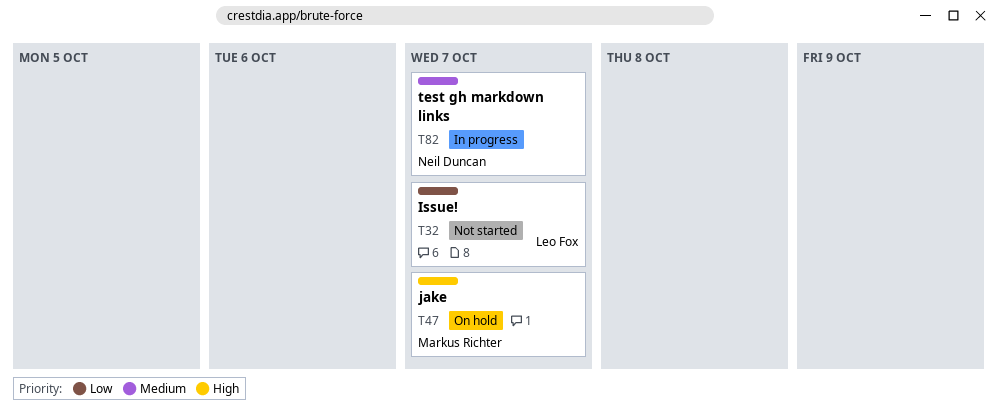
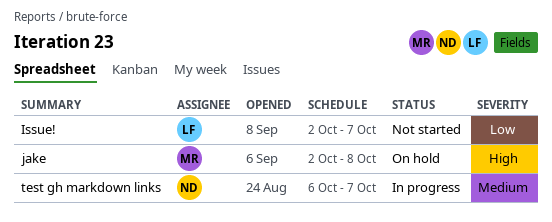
jake, due: Oct 7 -> Oct 8

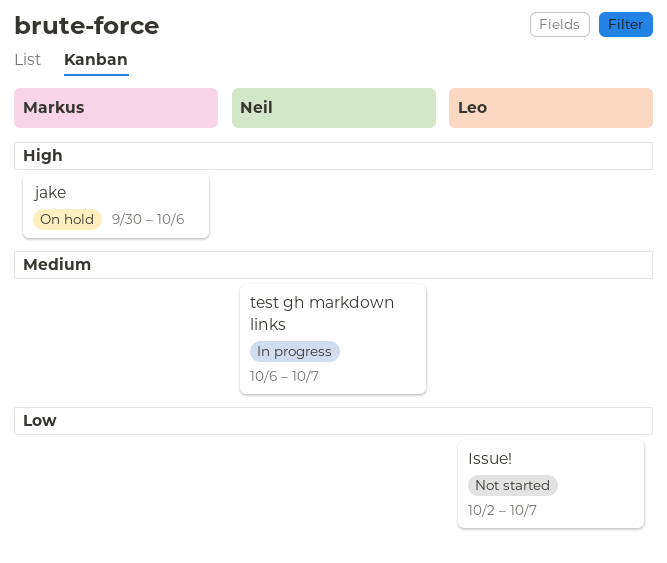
jake, start: Oct 2 -> Sep 30
jake, due: Oct 8 -> Oct 6

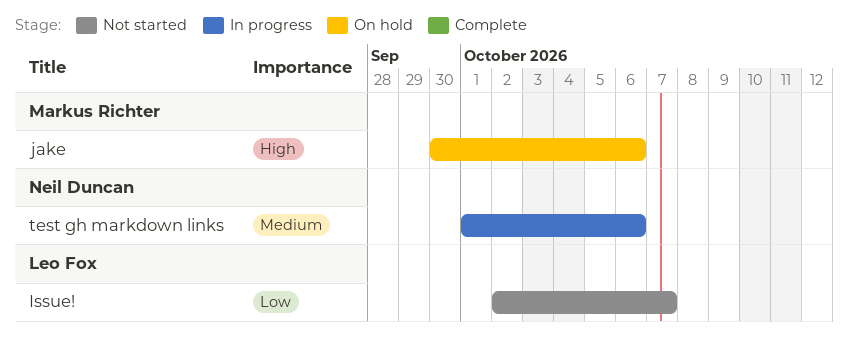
test gh markdown links, start: Oct 6 -> Oct 1
test gh markdown links, due: Oct 7 -> Oct 6

